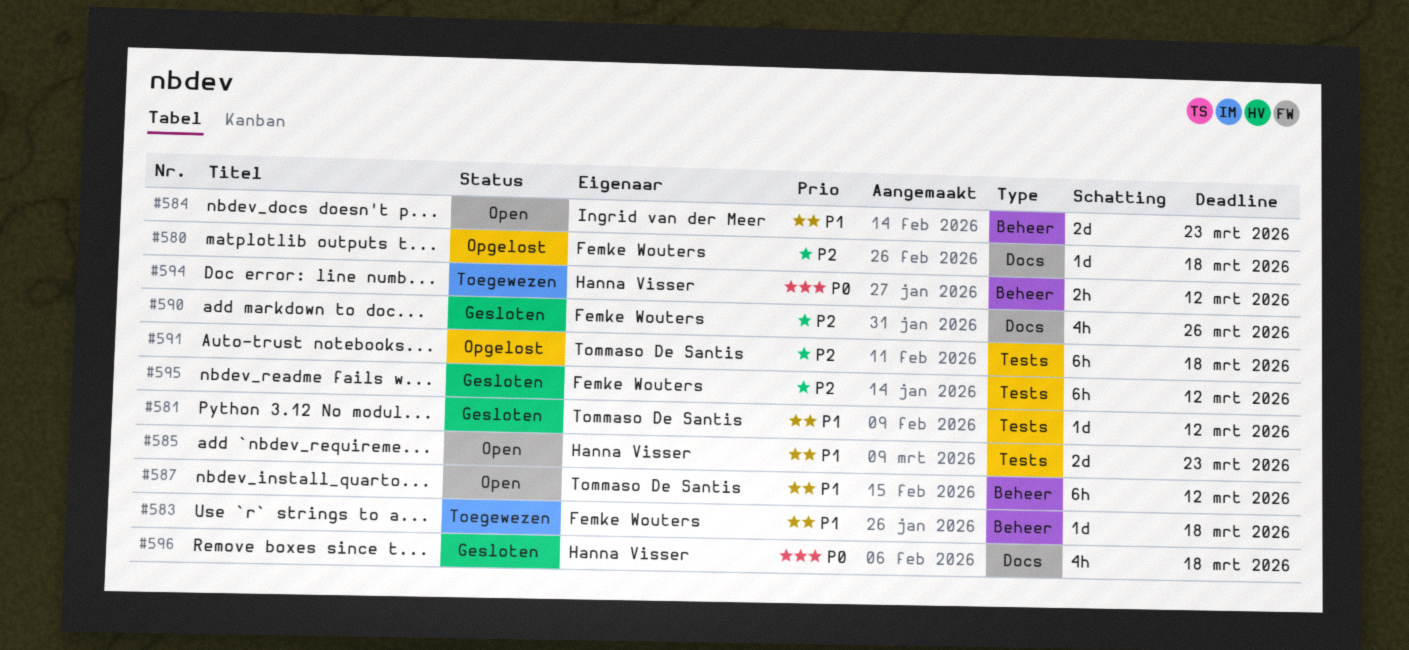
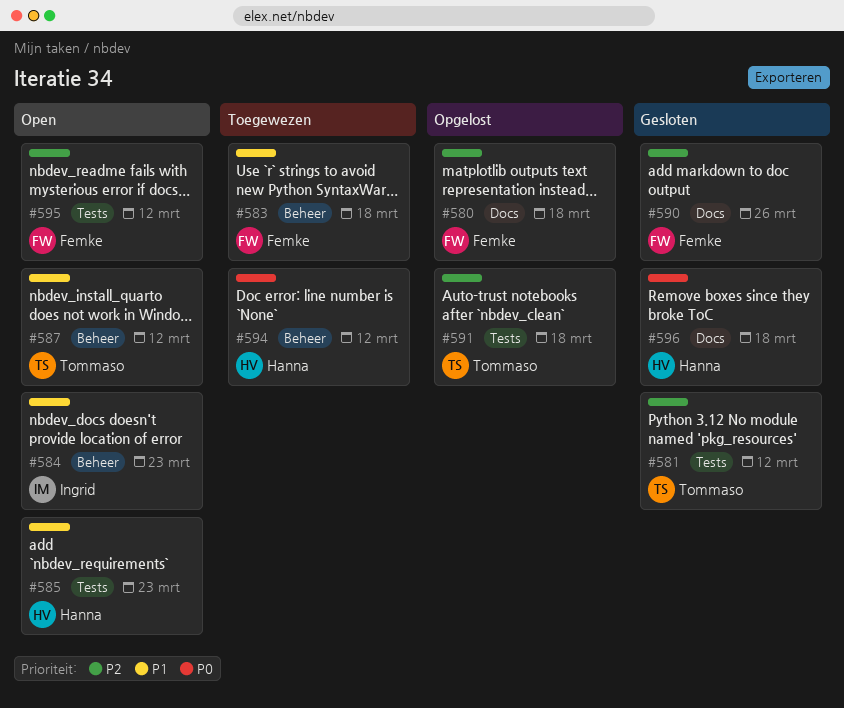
#581, priority: P1 -> P2
#595, status: Gesloten -> Open

